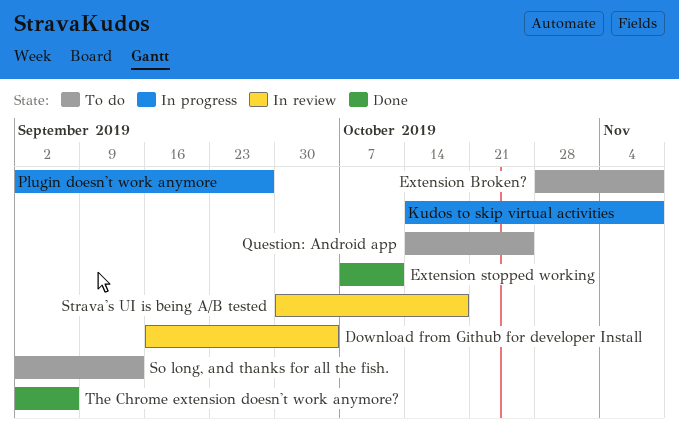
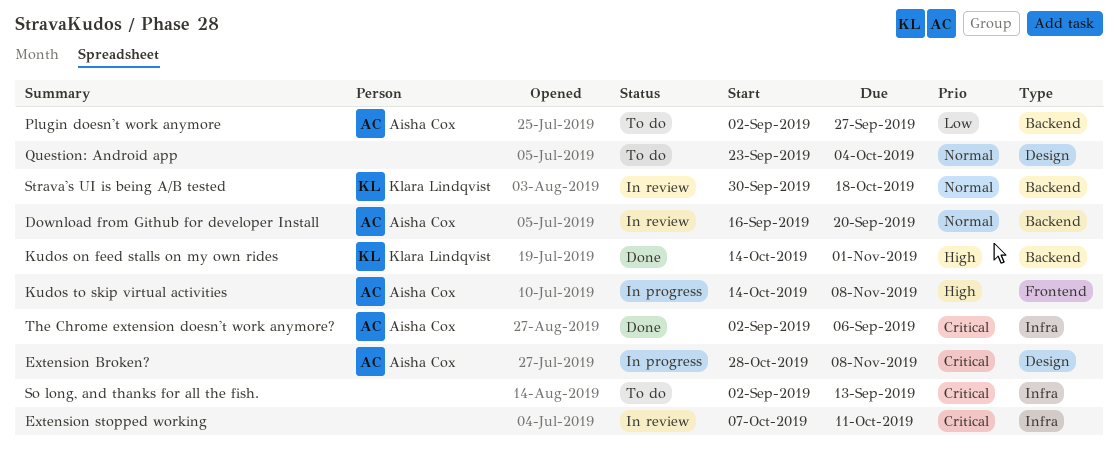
Download from Github for developer Install, due: Oct 4 -> Sep 20
Extension Broken?, status: To do -> In progress
Extension stopped working, status: Done -> In review
Kudos on feed stalls on my own rides: none -> present
Plugin doesn't work anymore, status: In progress -> To do
Question: Android app, start: Oct 14 -> Sep 23
Question: Android app, due: Oct 25 -> Oct 4

